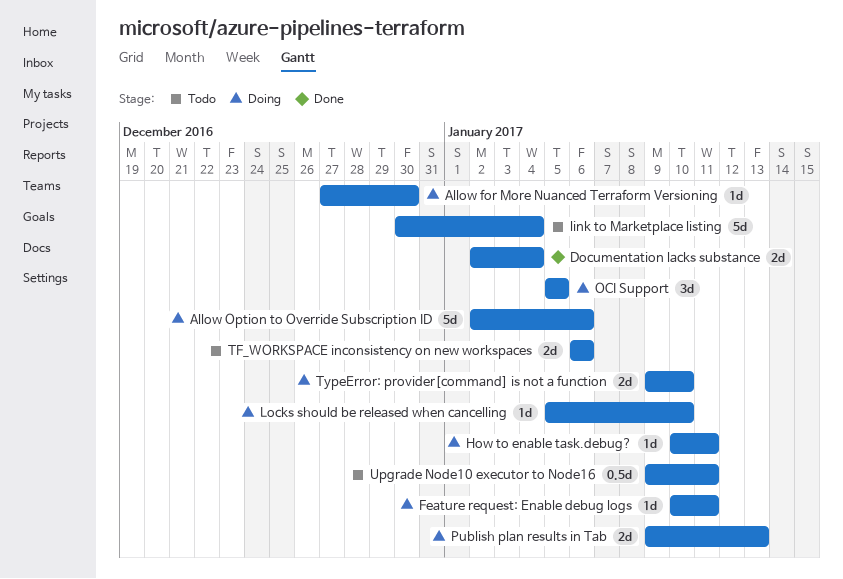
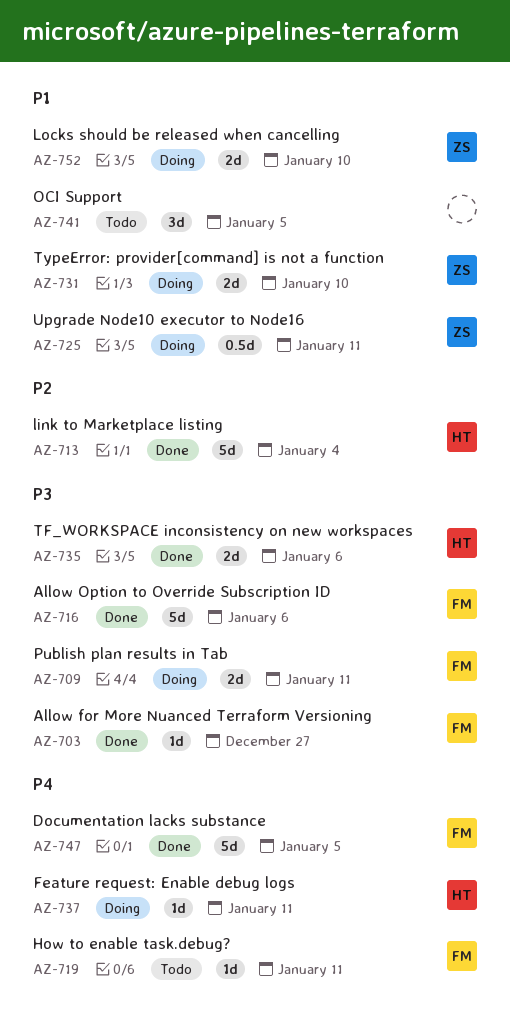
Allow for More Nuanced Terraform Versioning, status: Doing -> Done
Allow for More Nuanced Terraform Versioning, due: Dec 30 -> Dec 27
Allow Option to Override Subscription ID, status: Doing -> Done
Documentation lacks substance, estimate: 2d -> 5d
Documentation lacks substance, due: Jan 4 -> Jan 5
How to enable task.debug?, status: Doing -> Todo
link to Marketplace listing, status: Todo -> Done
Locks should be released when cancelling, estimate: 1d -> 2d
OCI Support, status: Doing -> Todo
Publish plan results in Tab, due: Jan 13 -> Jan 11
TF_WORKSPACE inconsistency on new workspaces, status: Todo -> Done
Upgrade Node10 executor to Node16, status: Todo -> Doing

